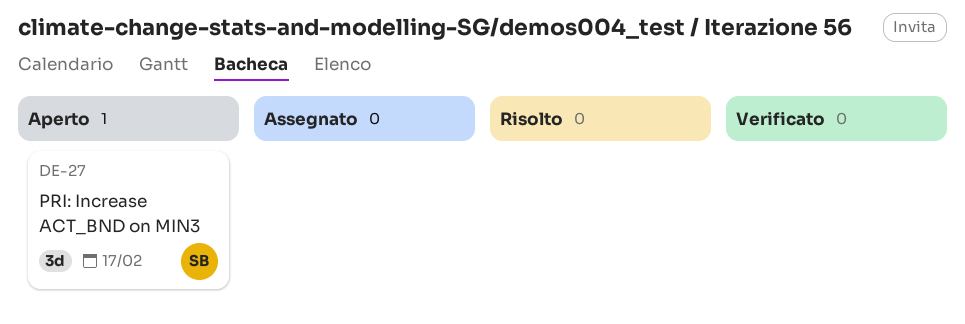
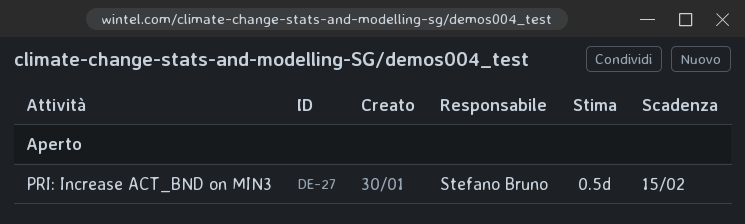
DE-27, estimate: 3d -> 0.5d
DE-27, due: Feb 17 -> Feb 15

